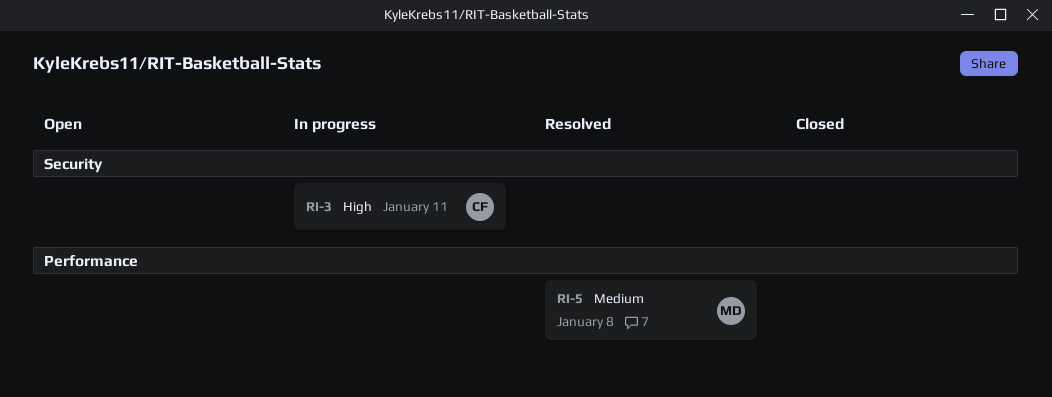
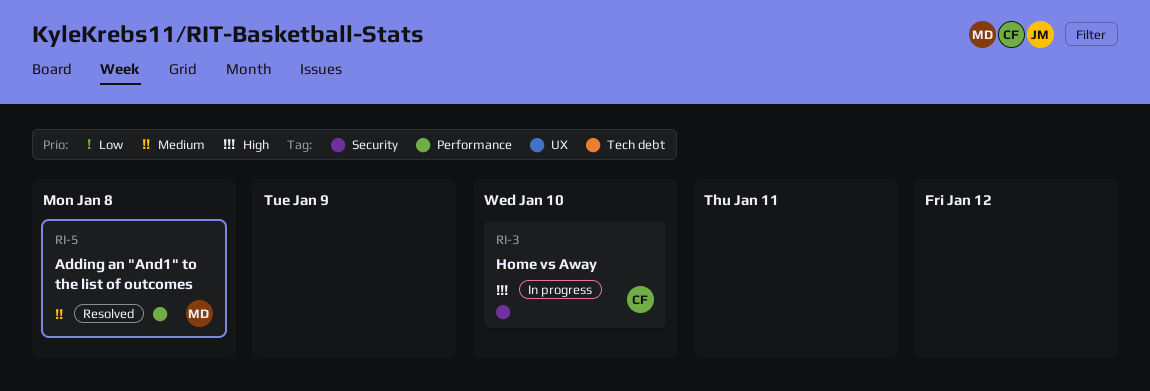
RI-3, due: Jan 11 -> Jan 10

